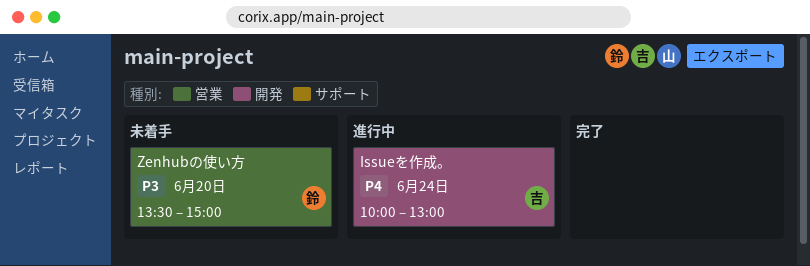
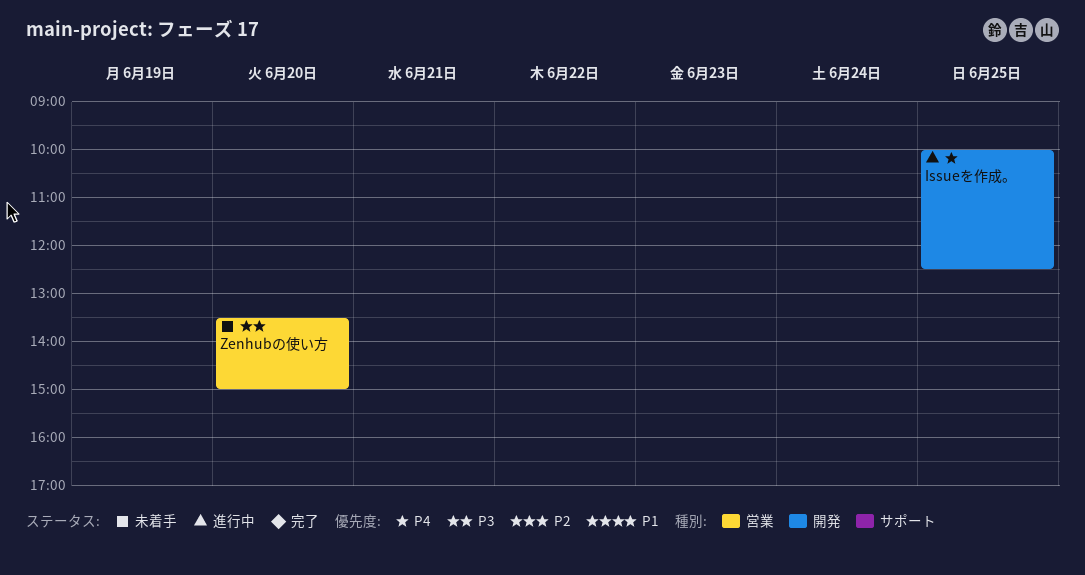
Issueを作成。, day: Jun 24 -> Jun 25
Issueを作成。, ends: 13:00 -> 12:30

